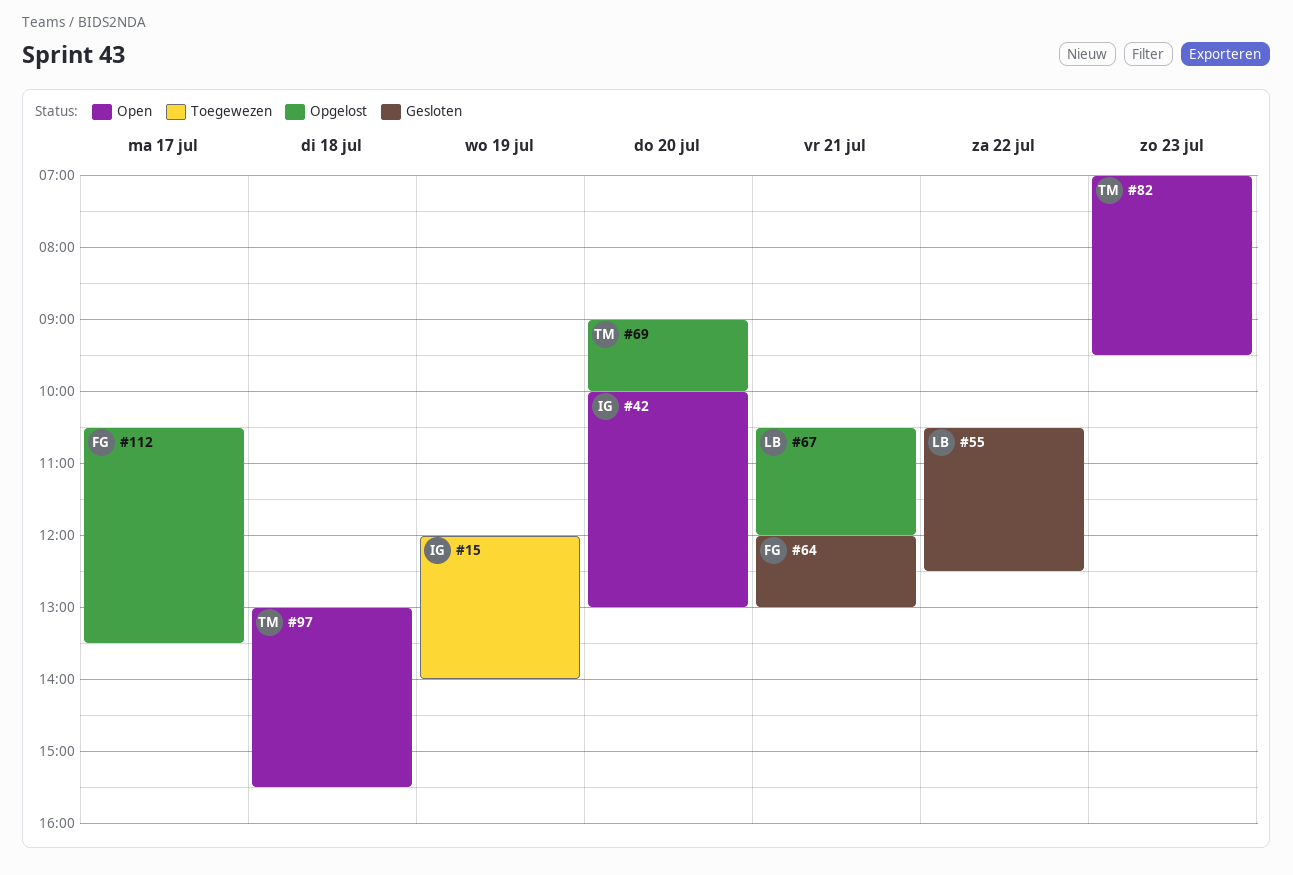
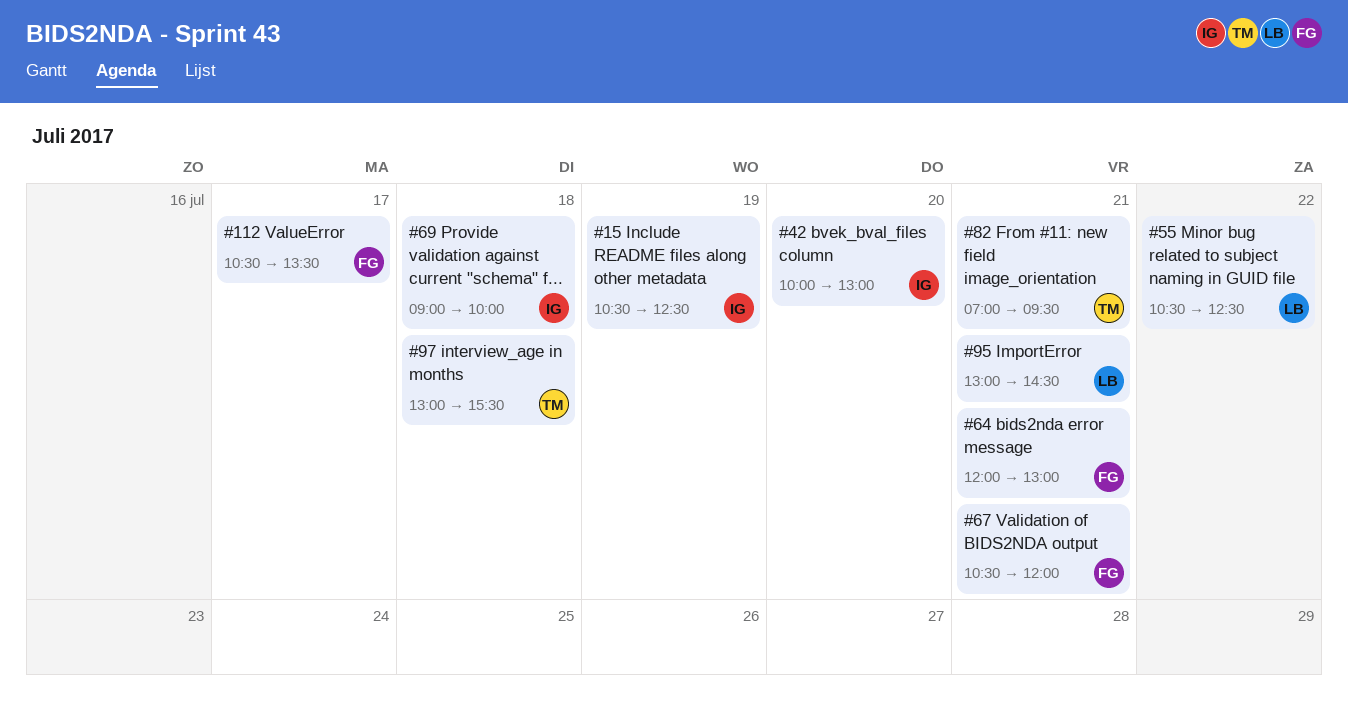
#15, begins: 12:00 -> 10:30
#15, ends: 14:00 -> 12:30
#67, owner: LB -> FG
#69, owner: TM -> IG
#69, day: Jul 20 -> Jul 18
#82, day: Jul 23 -> Jul 21
#95: none -> present

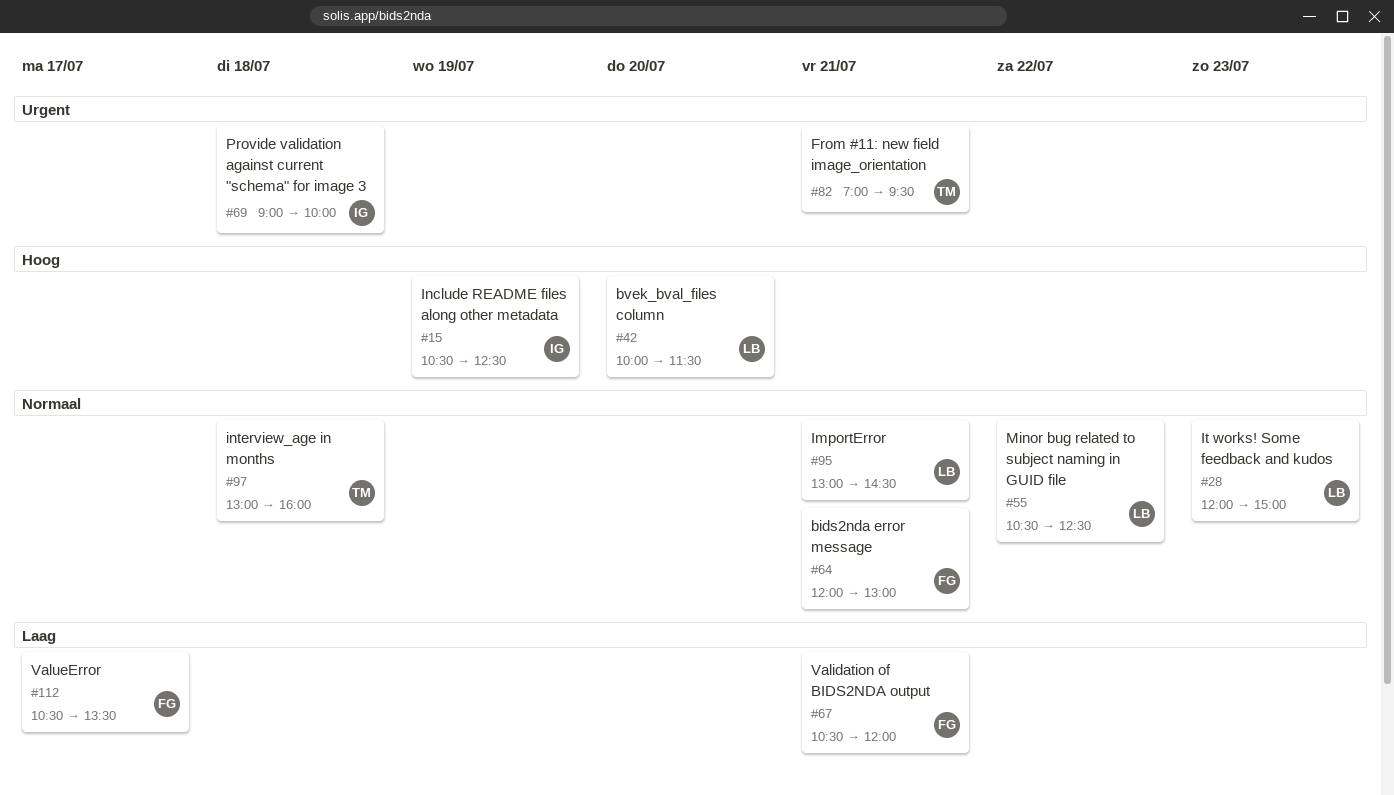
#28: none -> present
#42, owner: IG -> LB
#42, ends: 13:00 -> 11:30
#97, ends: 15:30 -> 16:00

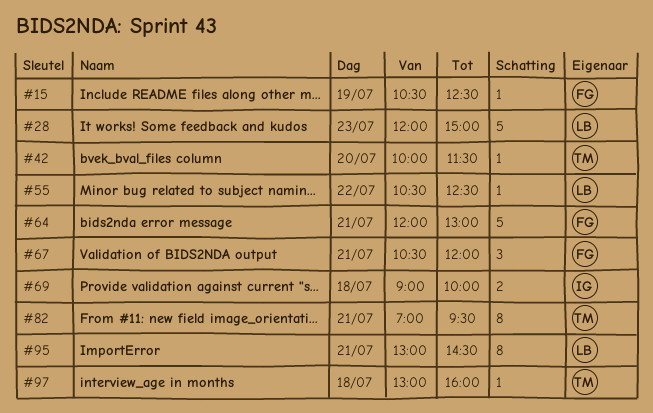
#15, owner: IG -> FG
#42, owner: LB -> TM
#112: present -> none

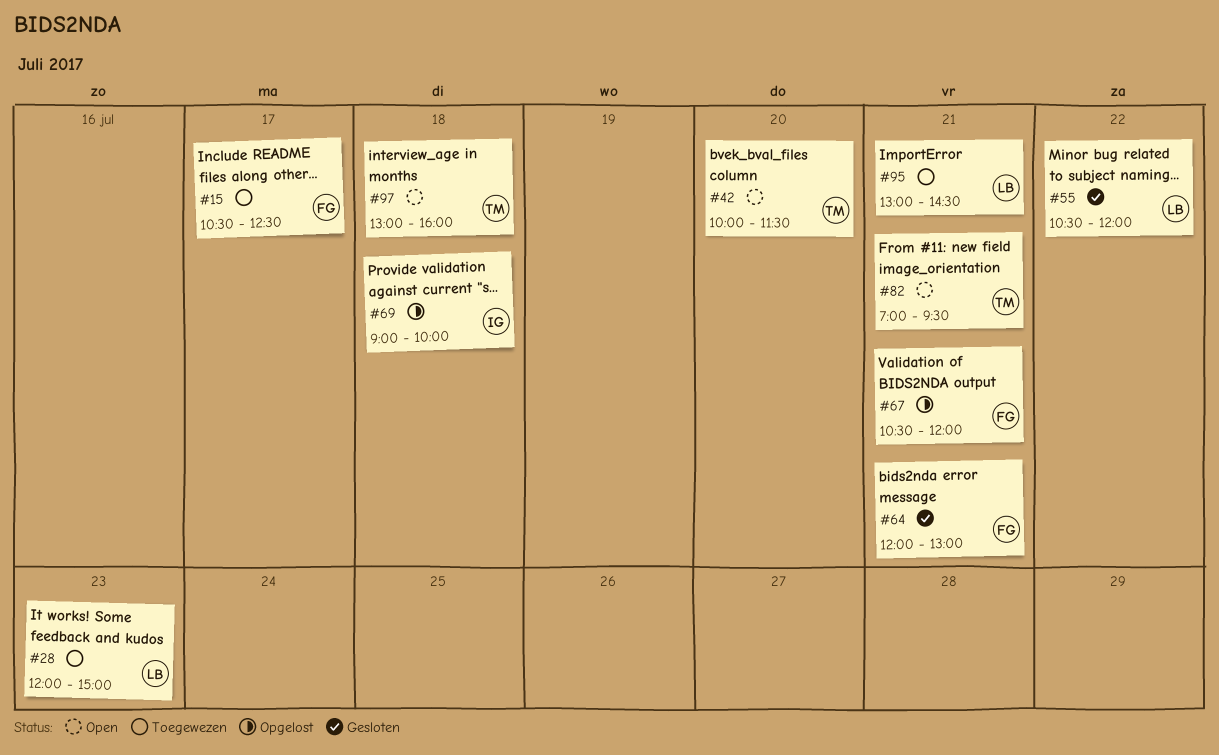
#15, day: Jul 19 -> Jul 17
#55, ends: 12:30 -> 12:00

